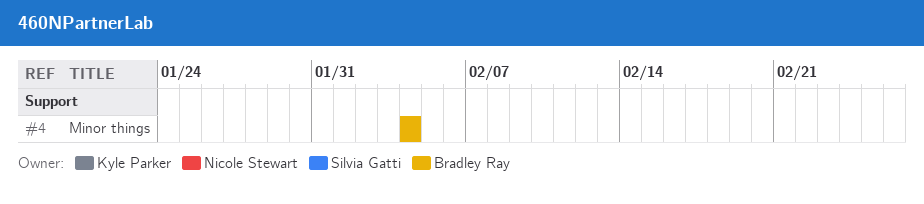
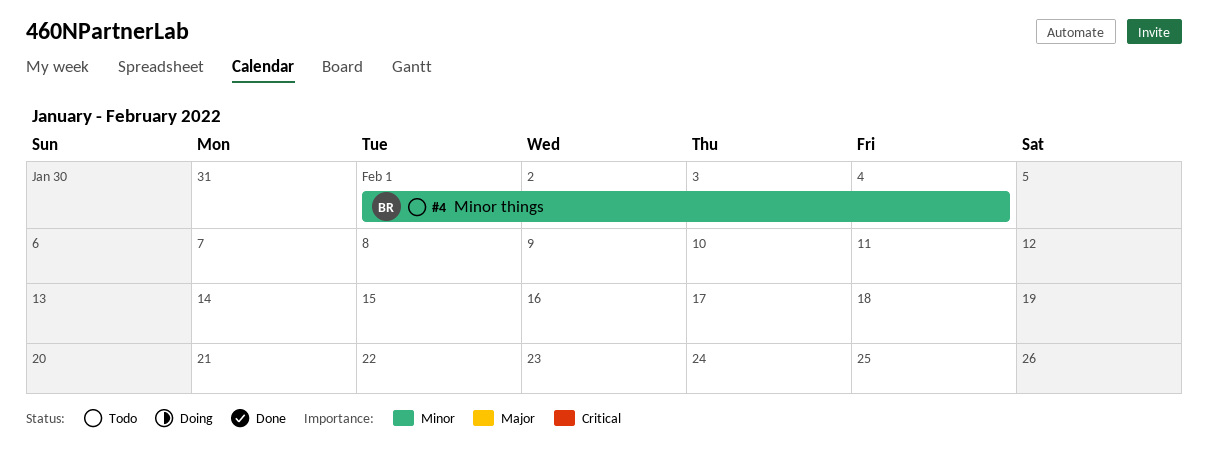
#4, start: Feb 4 -> Feb 1

